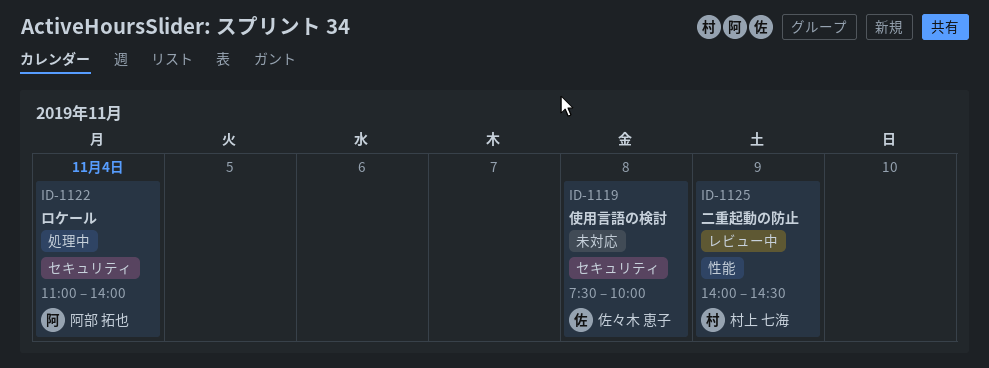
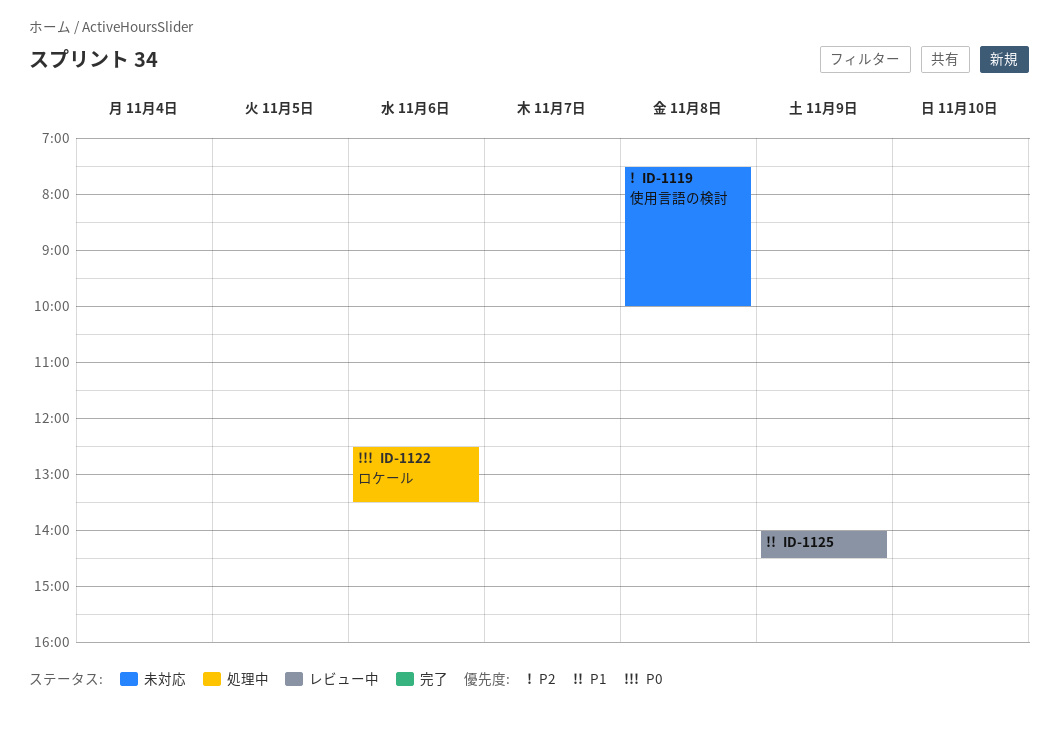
ID-1122, day: Nov 4 -> Nov 6
ID-1122, begins: 11:00 -> 12:30
ID-1122, ends: 14:00 -> 13:30

